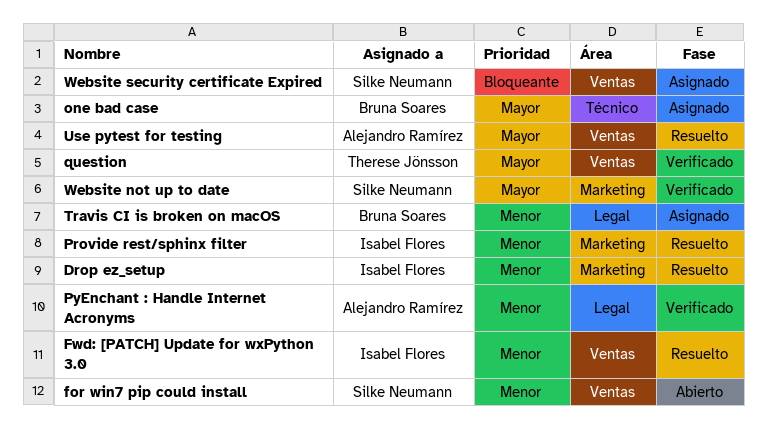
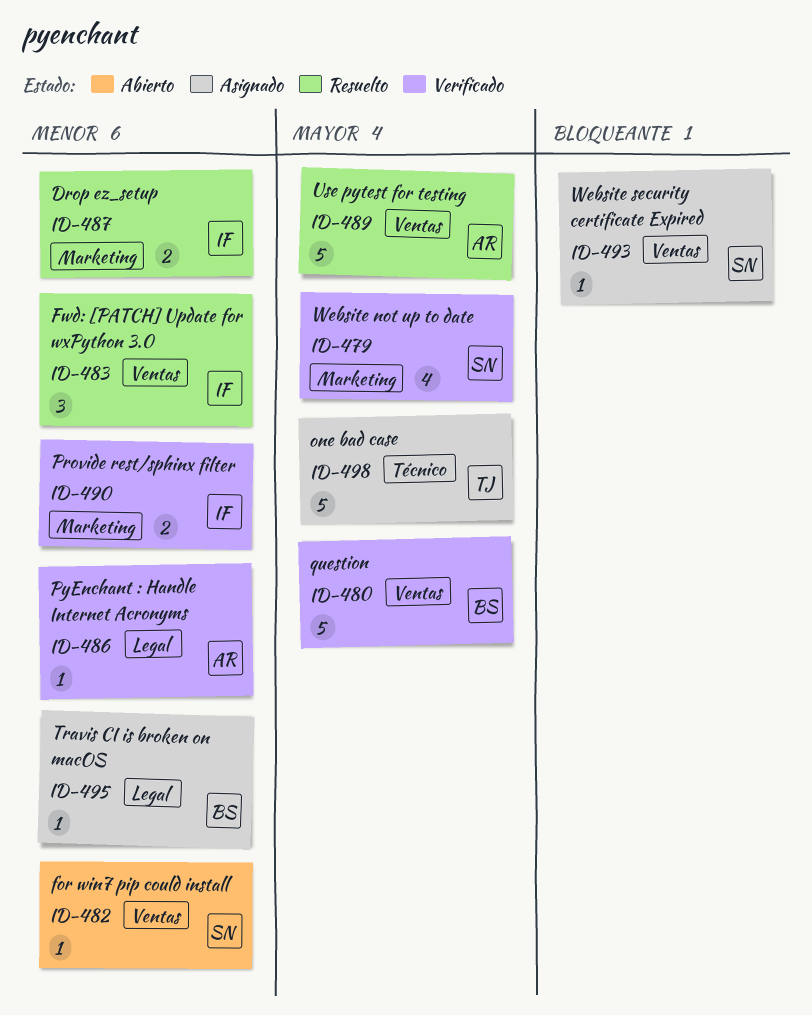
one bad case, owner: Bruna Soares -> Therese Jönsson
Provide rest/sphinx filter, status: Resuelto -> Verificado
question, owner: Therese Jönsson -> Bruna Soares

